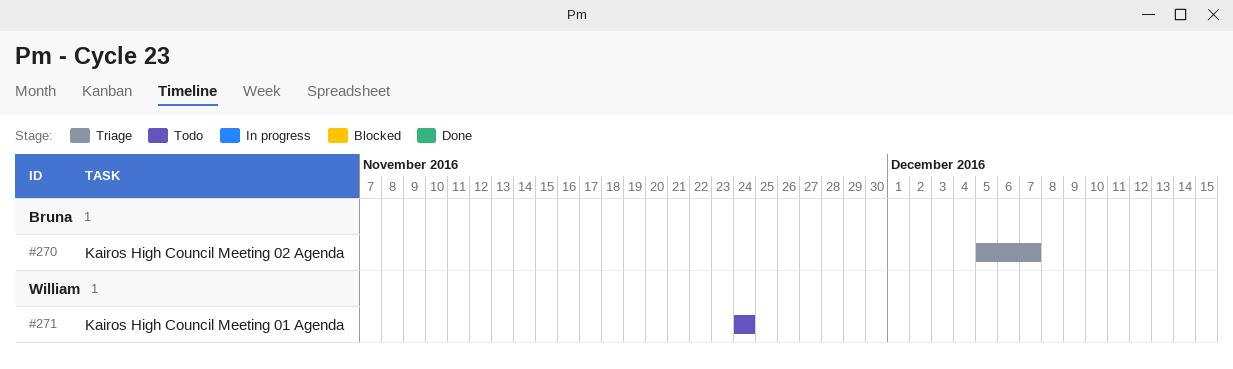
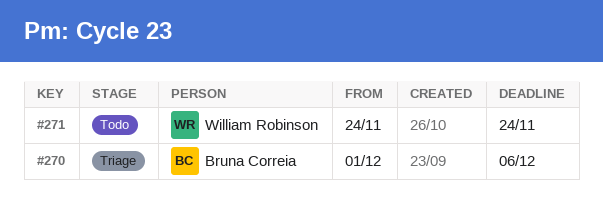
#270, start: Dec 5 -> Dec 1
#270, due: Dec 7 -> Dec 6

